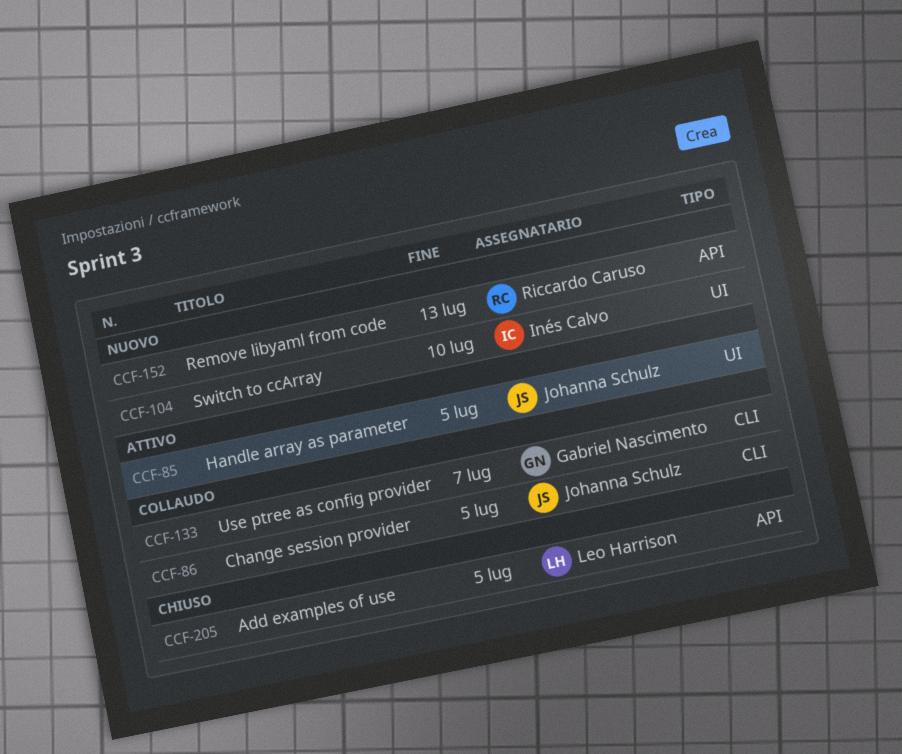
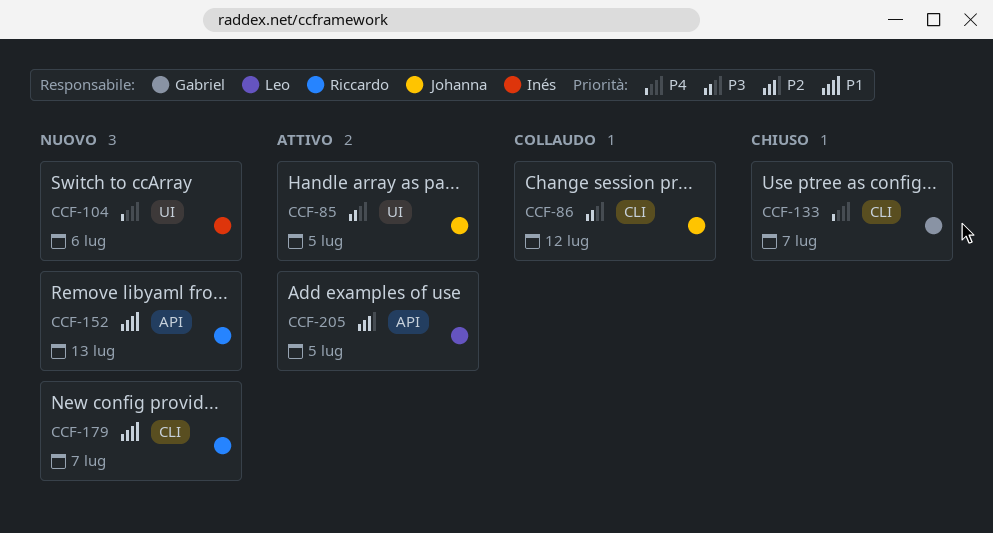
CCF-86, due: Jul 5 -> Jul 12
CCF-104, due: Jul 10 -> Jul 6
CCF-133, status: Collaudo -> Chiuso
CCF-179: none -> present
CCF-205, status: Chiuso -> Attivo

